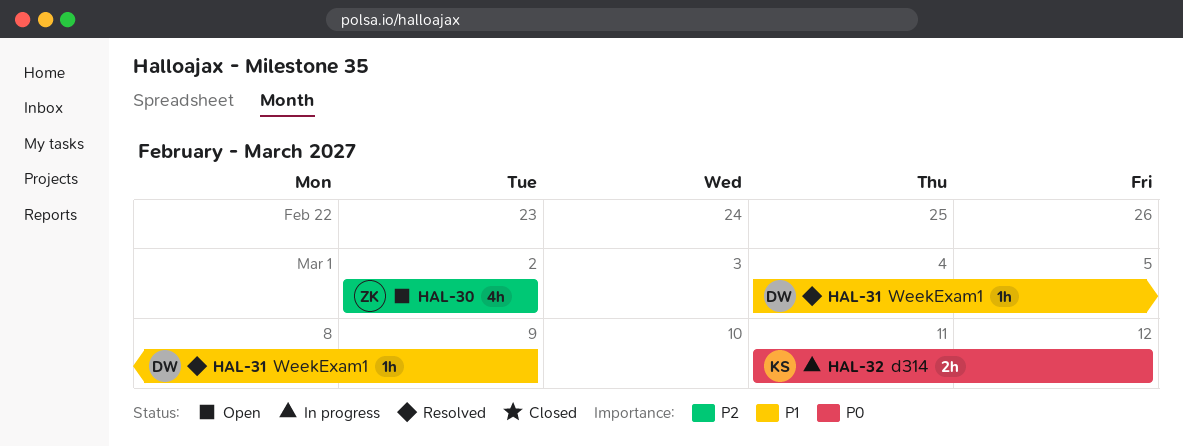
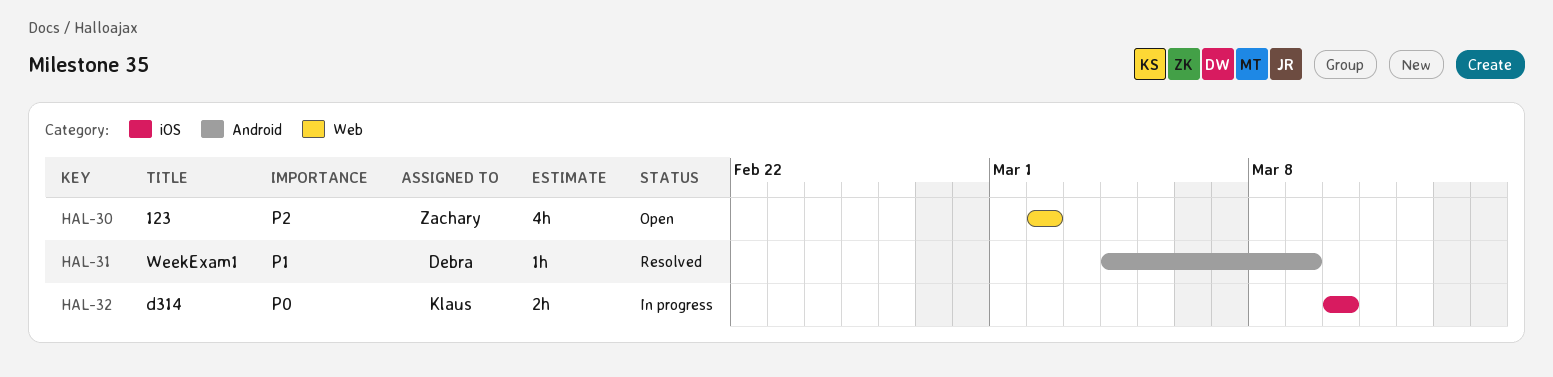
HAL-32, start: Mar 11 -> Mar 10
HAL-32, due: Mar 12 -> Mar 10

